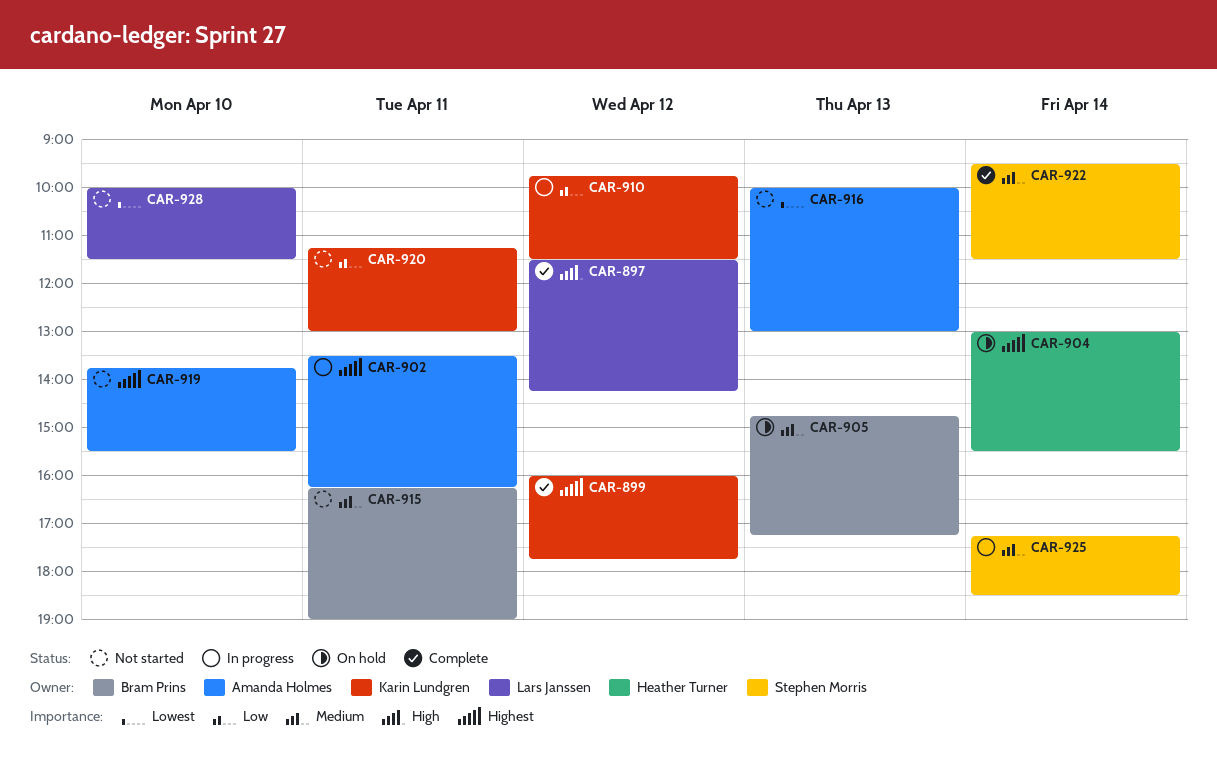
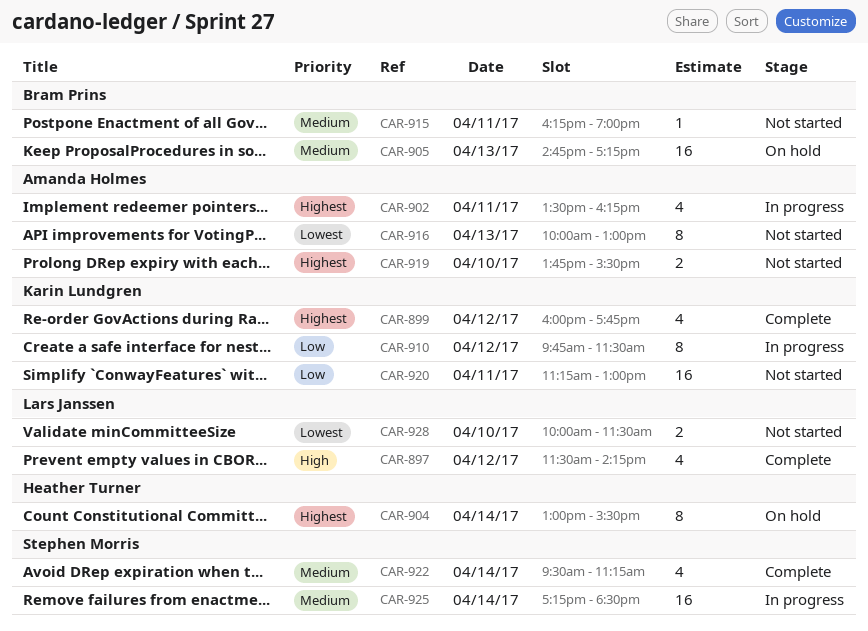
CAR-922, ends: 11:30 -> 11:15

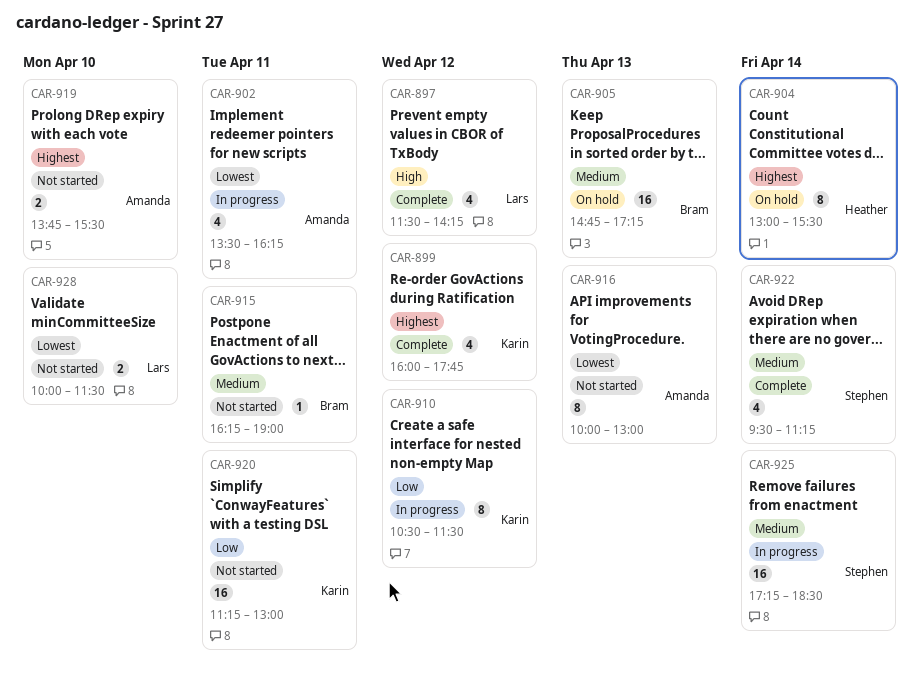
CAR-902, priority: Highest -> Lowest
CAR-910, begins: 09:45 -> 10:30

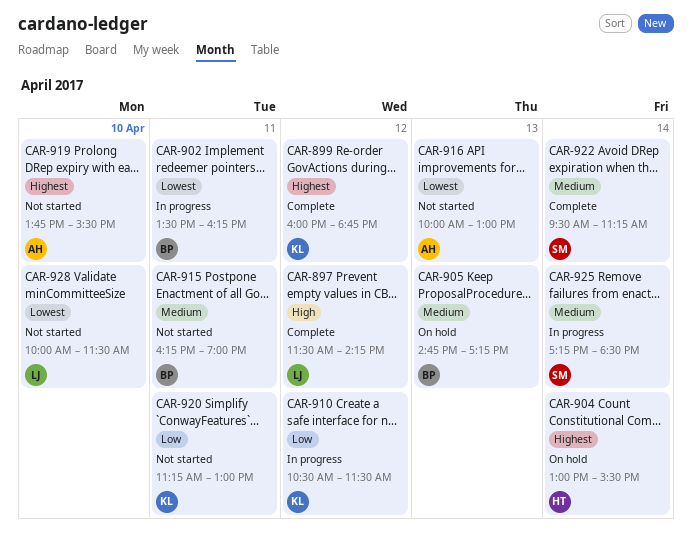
CAR-899, ends: 17:45 -> 18:45
CAR-902, owner: Amanda -> Bram

